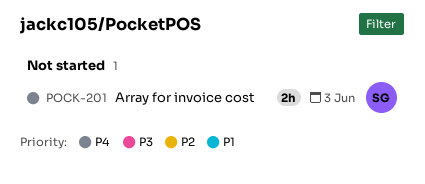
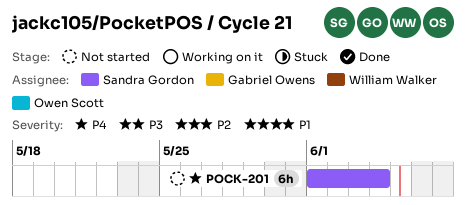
POCK-201, estimate: 2h -> 6h
POCK-201, due: Jun 3 -> Jun 4

